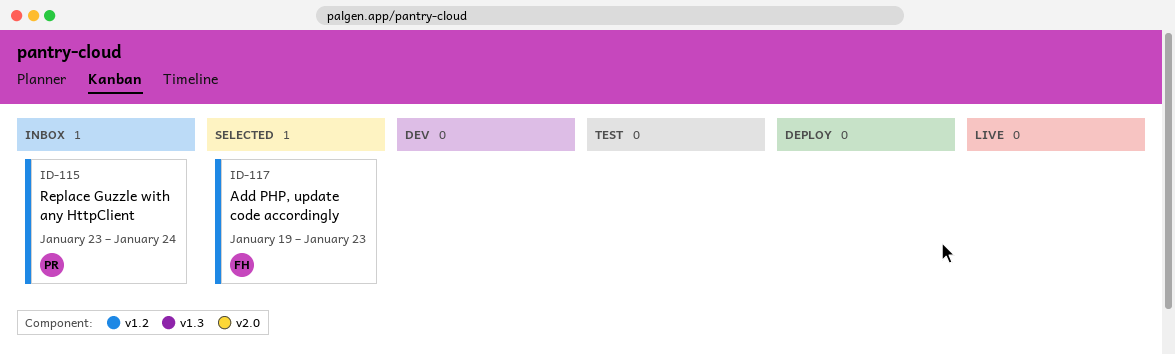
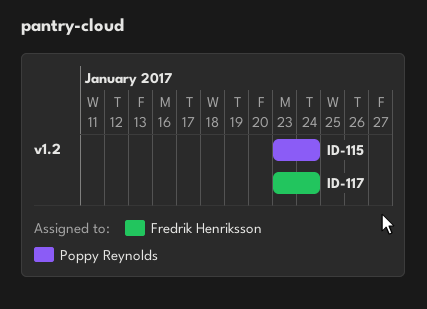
ID-117, start: Jan 19 -> Jan 23
ID-117, due: Jan 23 -> Jan 24

